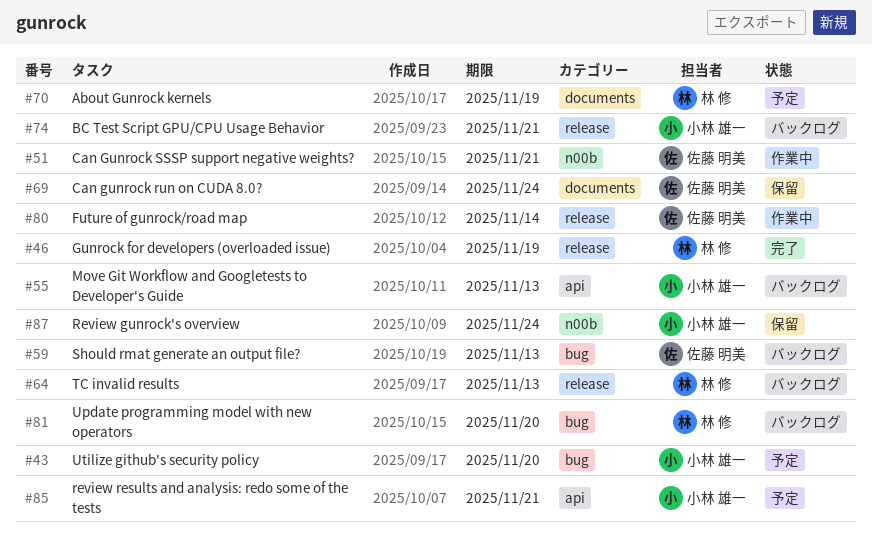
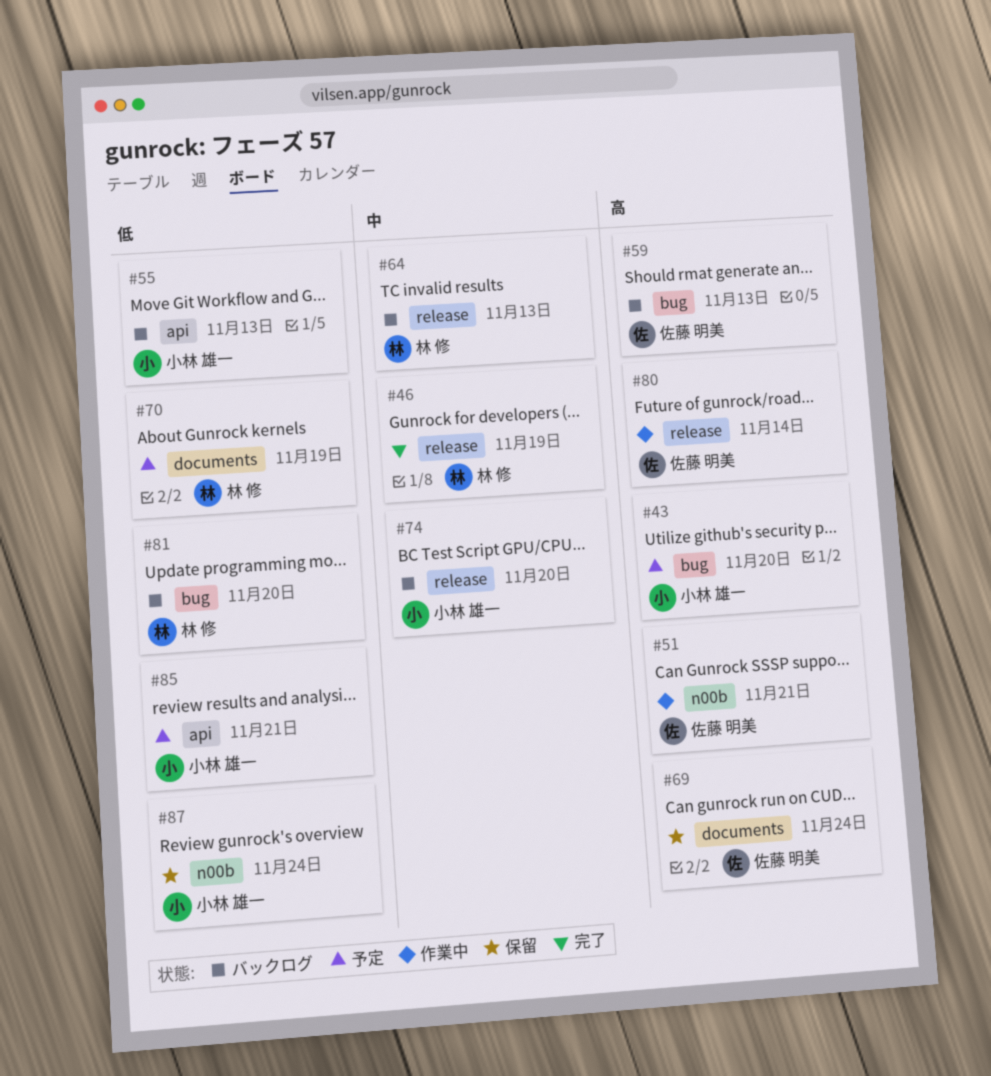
#74, due: Nov 21 -> Nov 20

